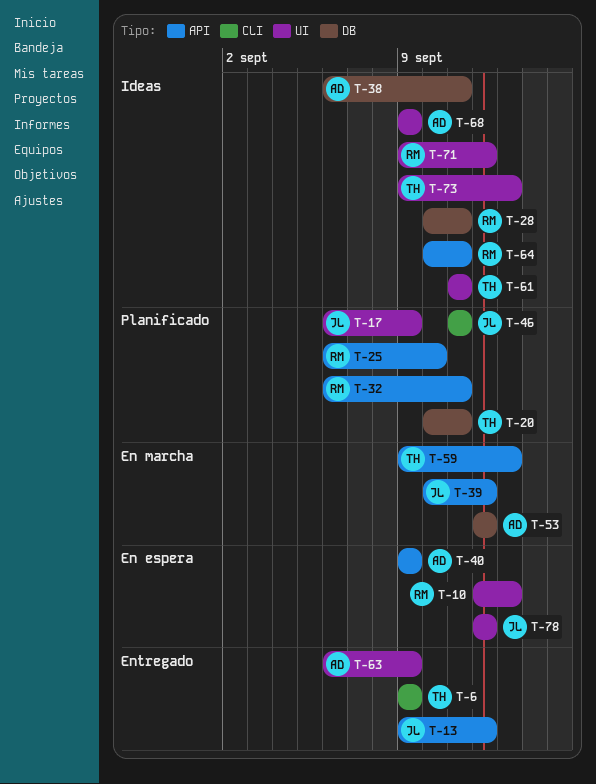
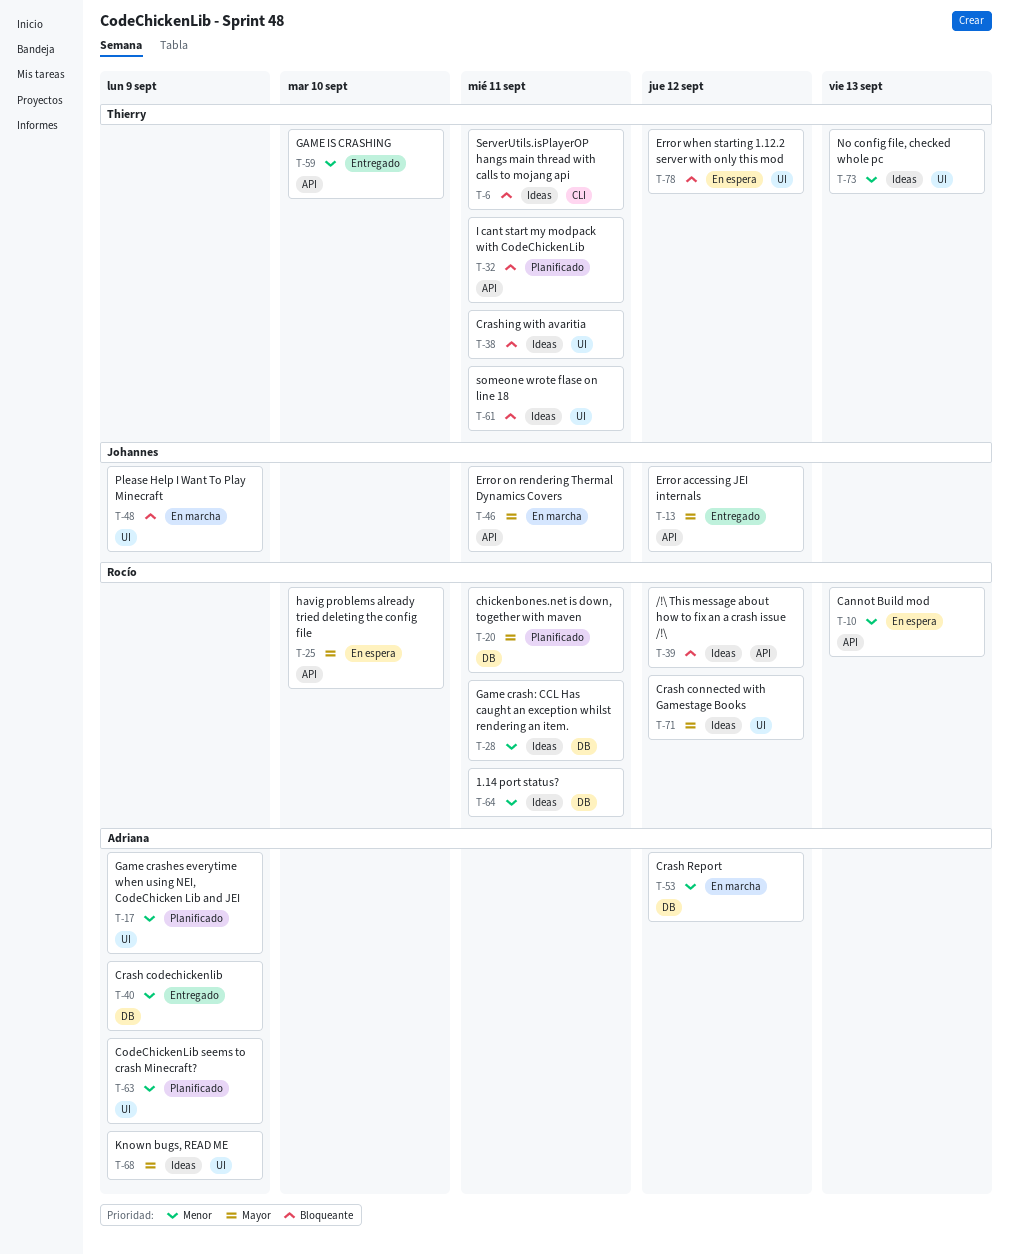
T-6, status: Entregado -> Ideas
T-6, due: Sep 9 -> Sep 11
T-10, label: UI -> API
T-17, owner: Johannes -> Adriana
T-20, owner: Thierry -> Rocío
T-25, status: Planificado -> En espera
T-32, owner: Rocío -> Thierry
T-38, owner: Adriana -> Thierry
T-38, label: DB -> UI
T-39, status: En marcha -> Ideas
T-39, owner: Johannes -> Rocío
T-40, status: En espera -> Entregado
T-40, label: API -> DB
T-46, status: Planificado -> En marcha
T-46, label: CLI -> API
T-48: none -> present
T-59, status: En marcha -> Entregado
T-59, due: Sep 13 -> Sep 10
T-63, status: Entregado -> Planificado
T-64, label: API -> DB
T-78, owner: Johannes -> Thierry

